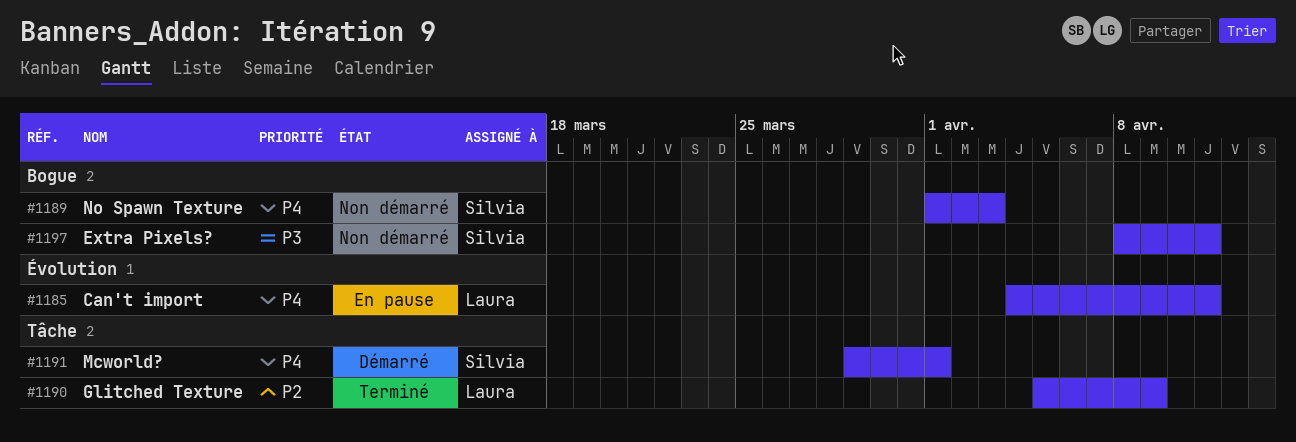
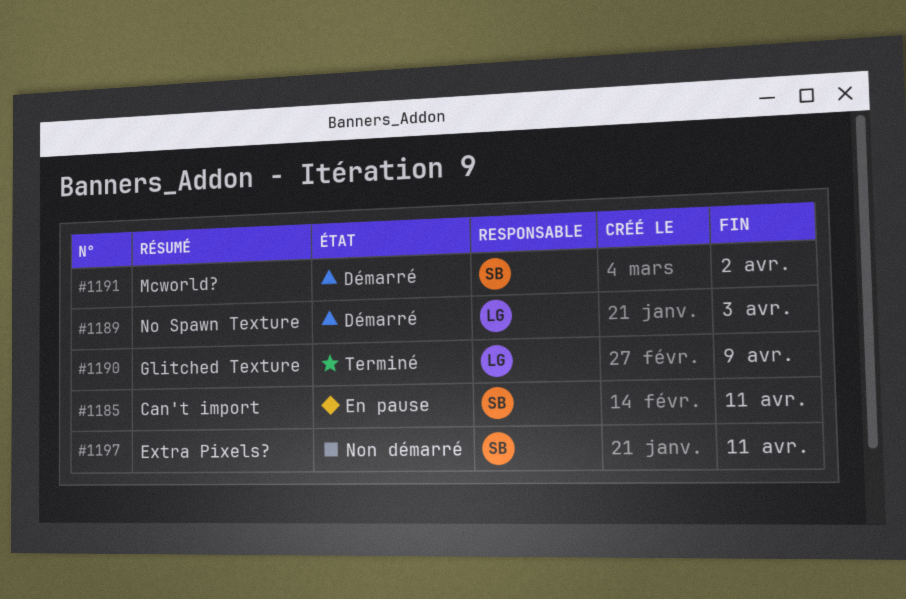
#1185, owner: Laura -> Silvia
#1189, status: Non démarré -> Démarré
#1189, owner: Silvia -> Laura
#1191, due: Apr 1 -> Apr 2

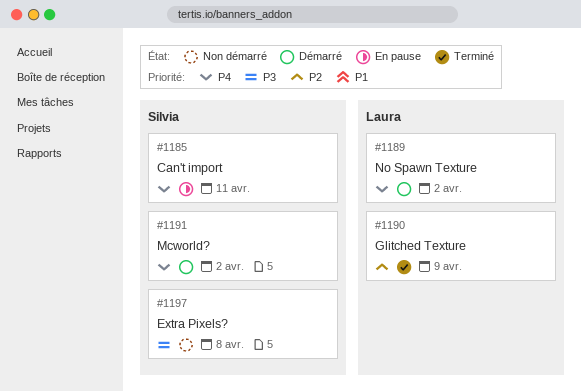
#1189, due: Apr 3 -> Apr 2
#1197, due: Apr 11 -> Apr 8

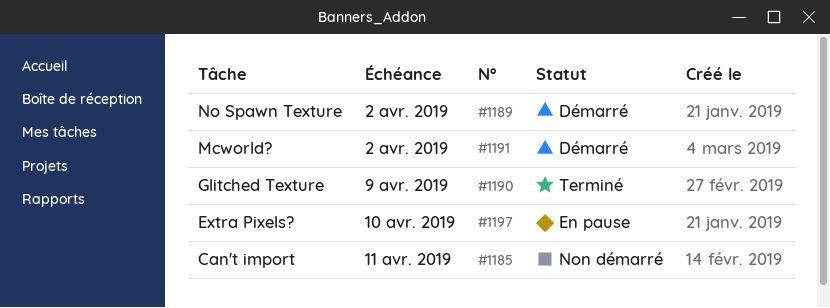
#1185, status: En pause -> Non démarré
#1197, status: Non démarré -> En pause
#1197, due: Apr 8 -> Apr 10

